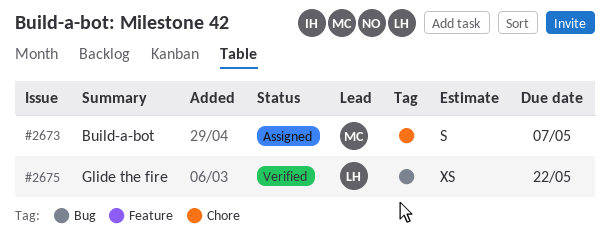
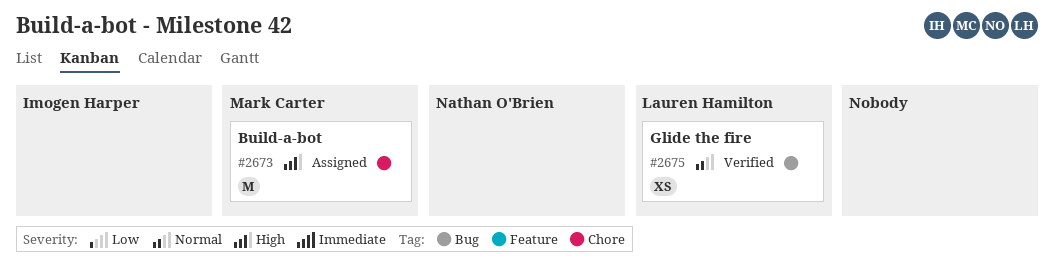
#2673, estimate: S -> M

